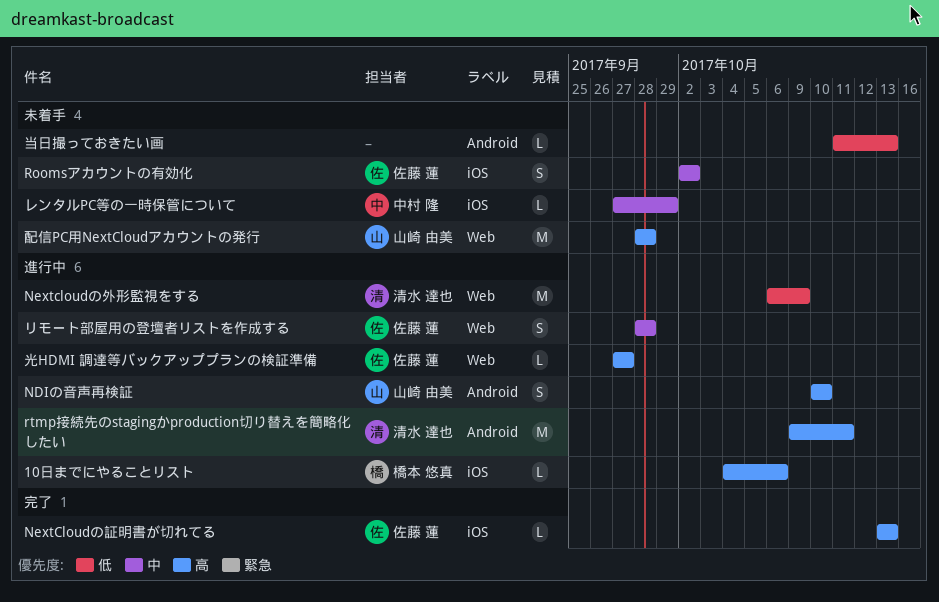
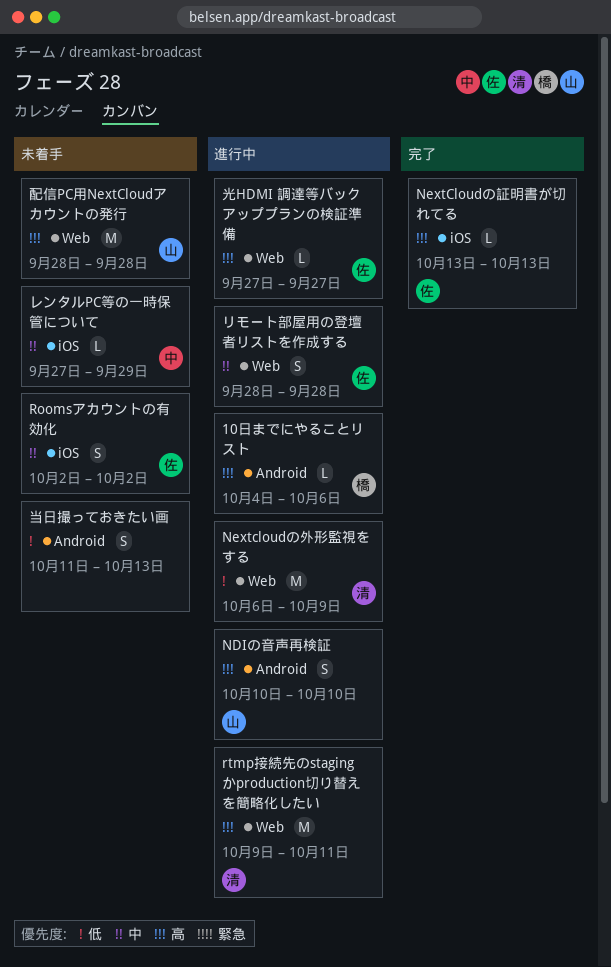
10日までにやることリスト, label: iOS -> Android
rtmp接続先のstagingかproduction切り替えを簡略化したい, label: Android -> Web
当日撮っておきたい画, estimate: L -> S

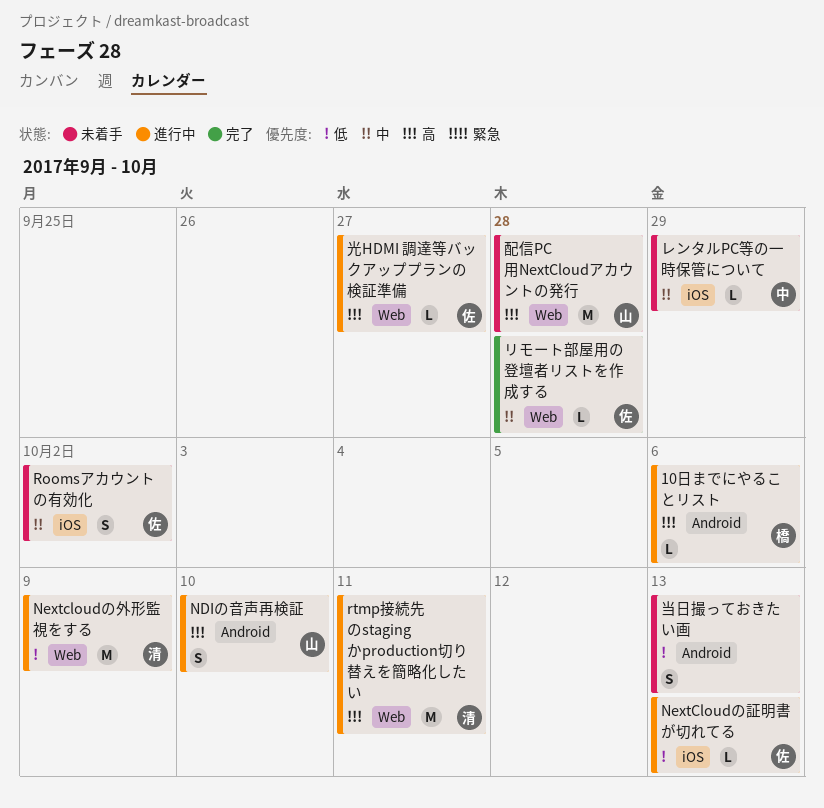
NextCloudの証明書が切れてる, status: 完了 -> 進行中
NextCloudの証明書が切れてる, priority: 高 -> 低
リモート部屋用の登壇者リストを作成する, status: 進行中 -> 完了
リモート部屋用の登壇者リストを作成する, estimate: S -> L

